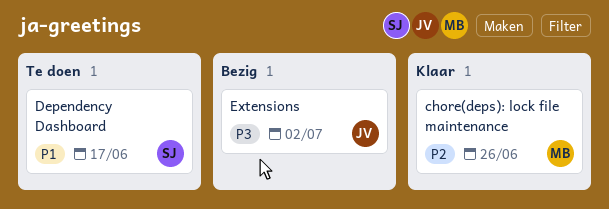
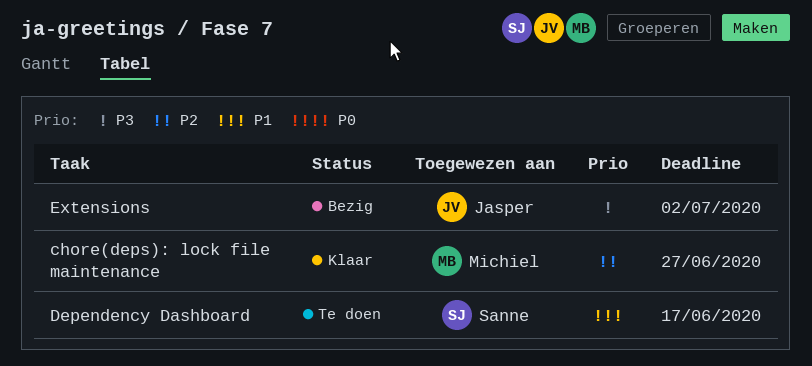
chore(deps): lock file maintenance, due: Jun 26 -> Jun 27

